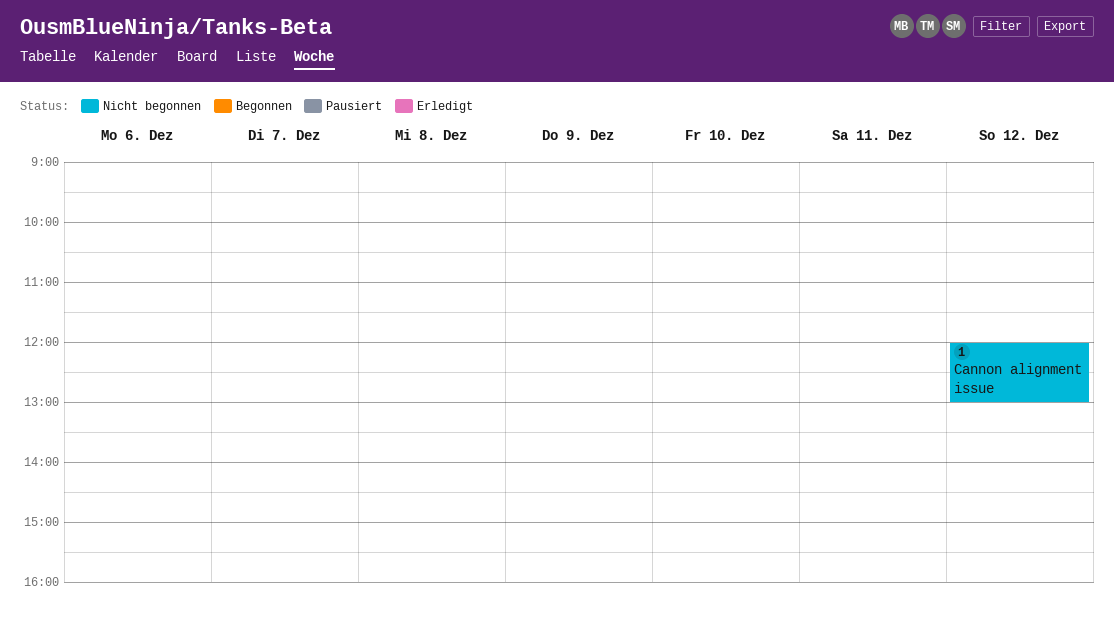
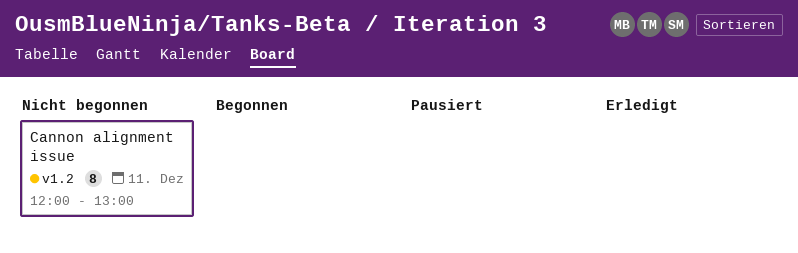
Cannon alignment issue, estimate: 1 -> 8
Cannon alignment issue, day: Dec 12 -> Dec 11

